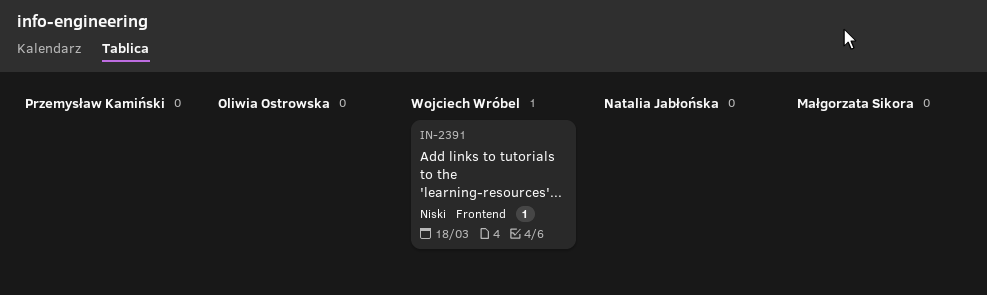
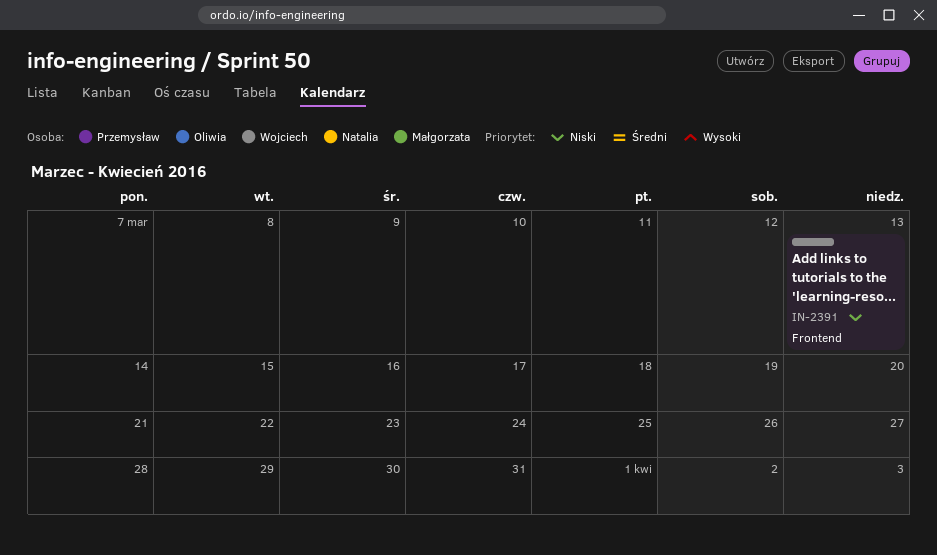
IN-2391, due: Mar 18 -> Mar 13

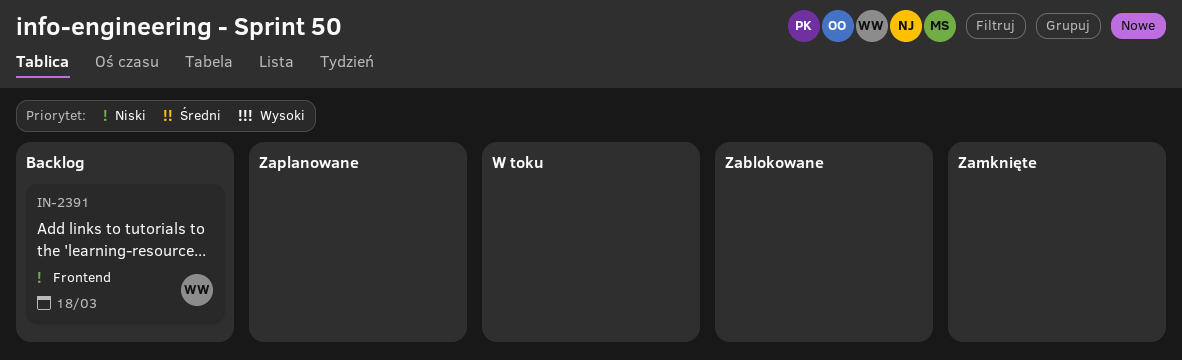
IN-2391, due: Mar 13 -> Mar 18

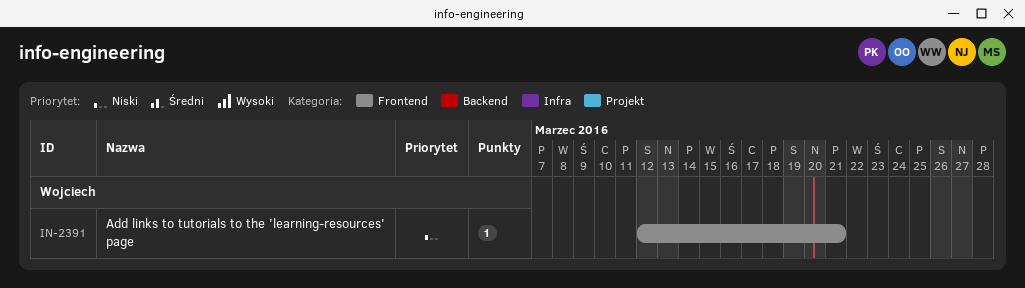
IN-2391, due: Mar 18 -> Mar 21

